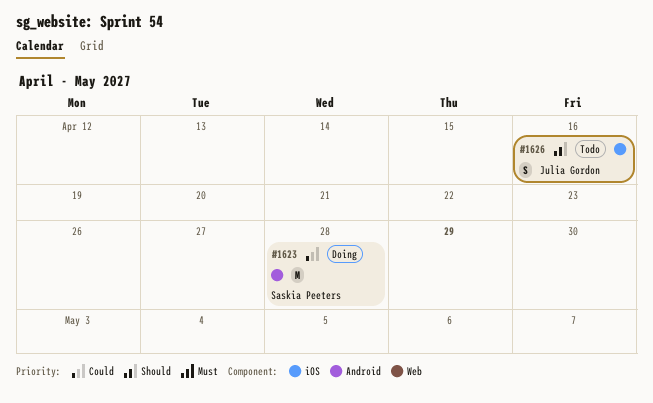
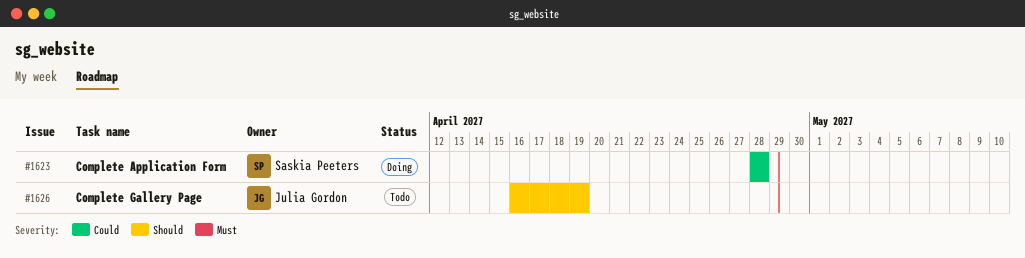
#1626, due: Apr 16 -> Apr 19

